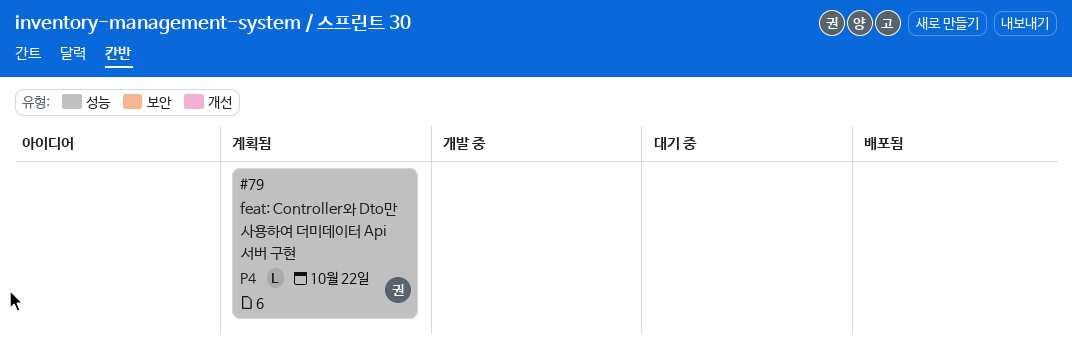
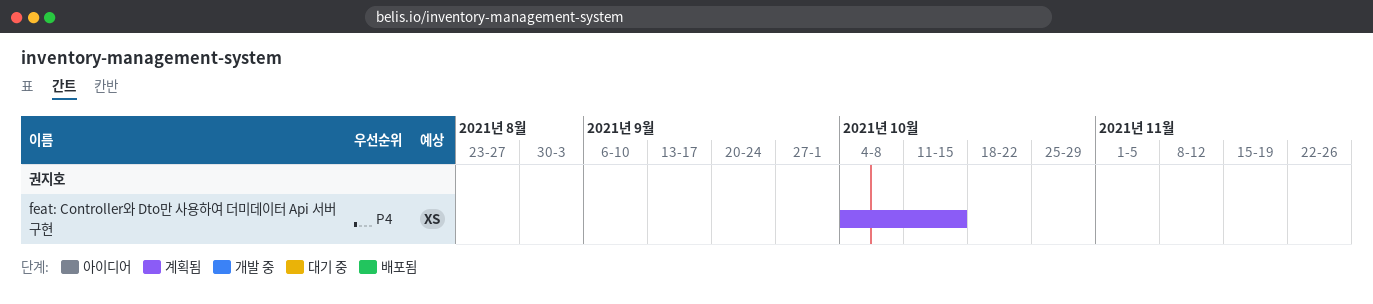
feat: Controller와 Dto만 사용하여 더미데이터 Api 서버 구현, estimate: L -> XS
feat: Controller와 Dto만 사용하여 더미데이터 Api 서버 구현, due: Oct 22 -> Oct 15

